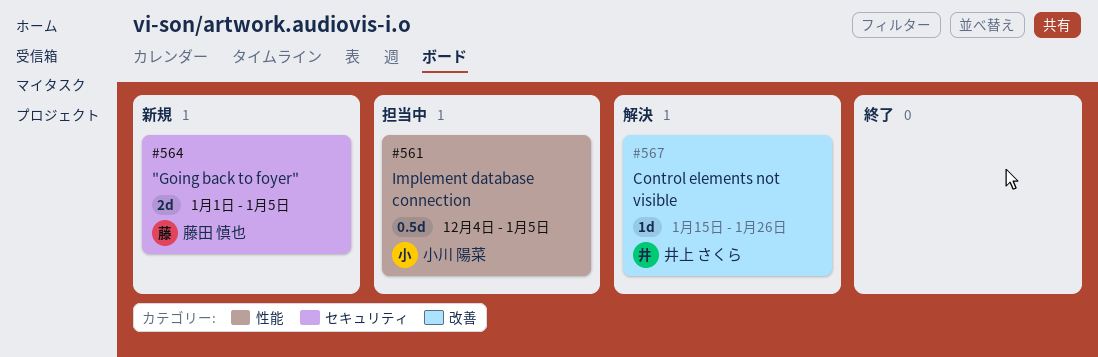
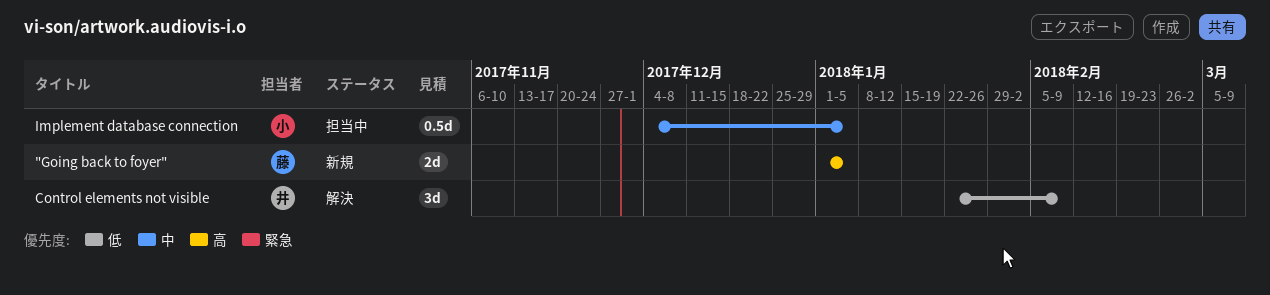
Control elements not visible, estimate: 1d -> 3d
Control elements not visible, start: Jan 15 -> Jan 22
Control elements not visible, due: Jan 26 -> Feb 9

